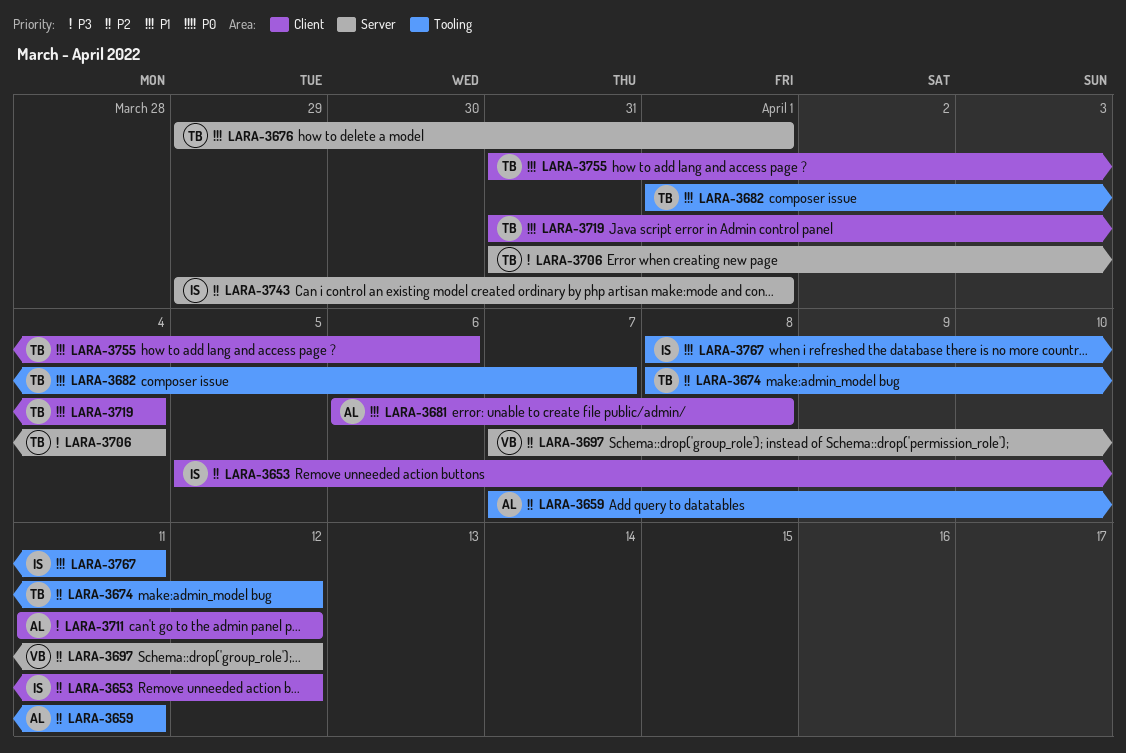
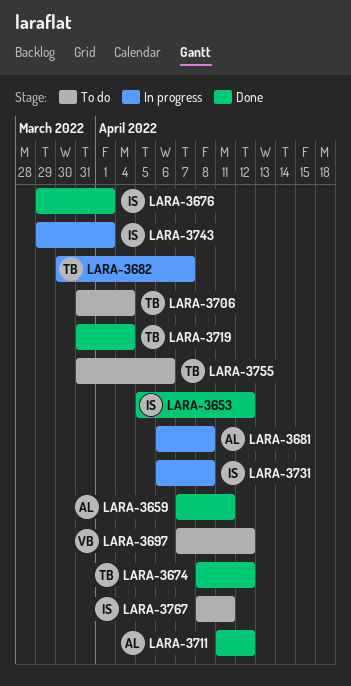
LARA-3676, owner: TB -> IS
LARA-3682, start: Apr 1 -> Mar 30
LARA-3731: none -> present

